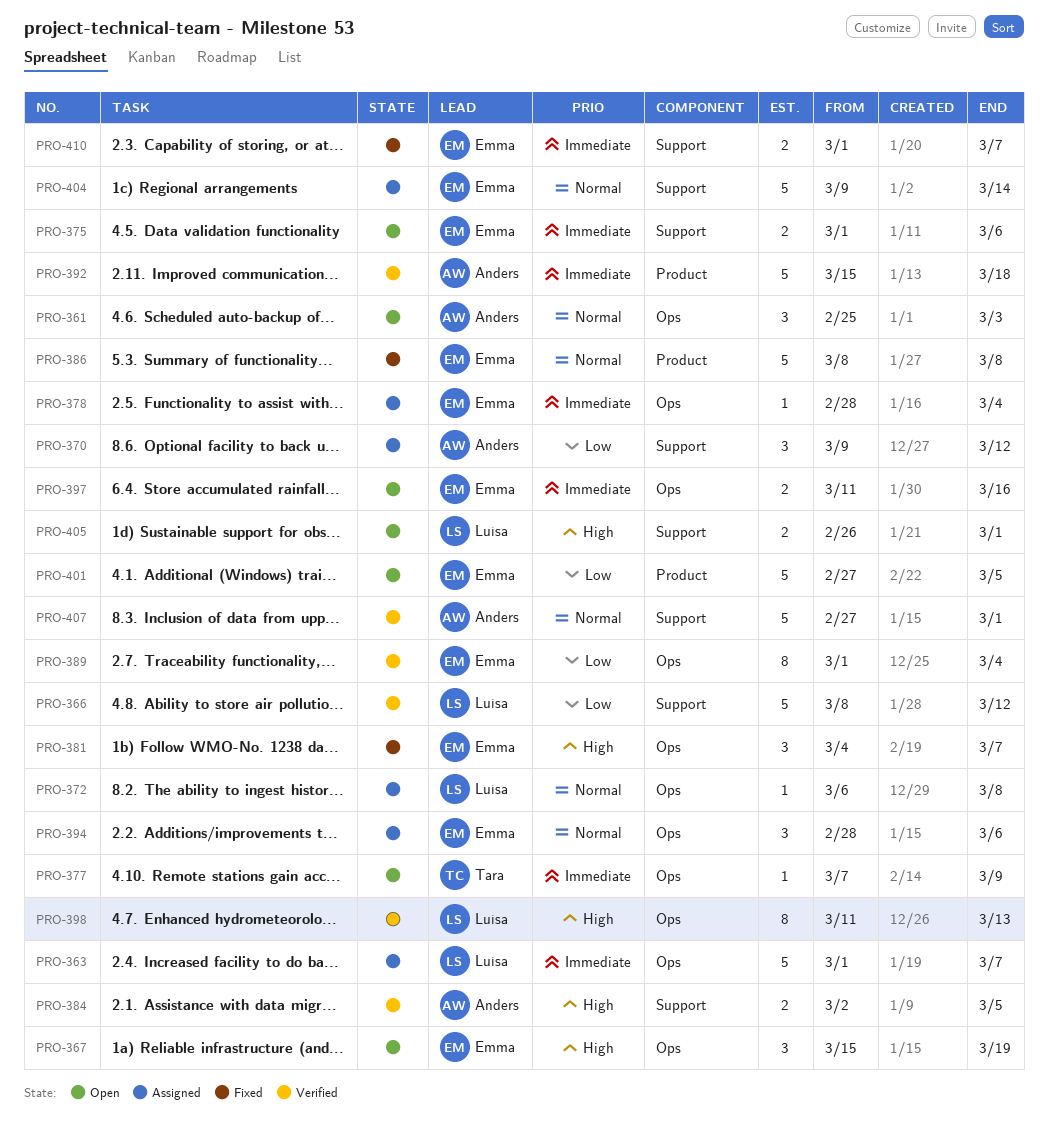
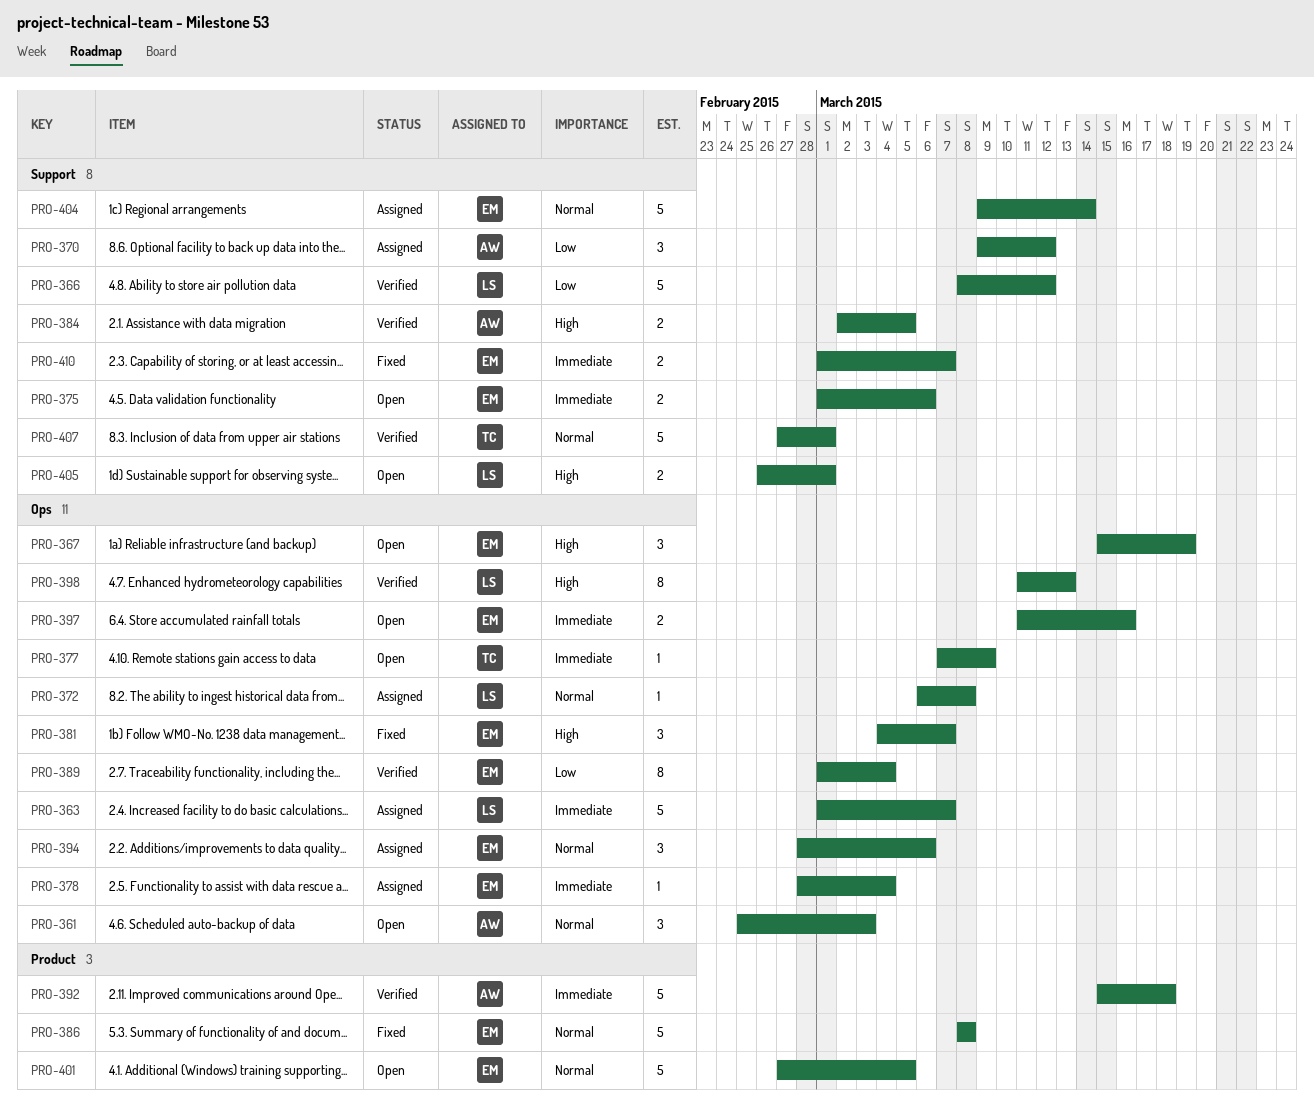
PRO-401, priority: Low -> Normal
PRO-407, owner: Anders -> Tara

